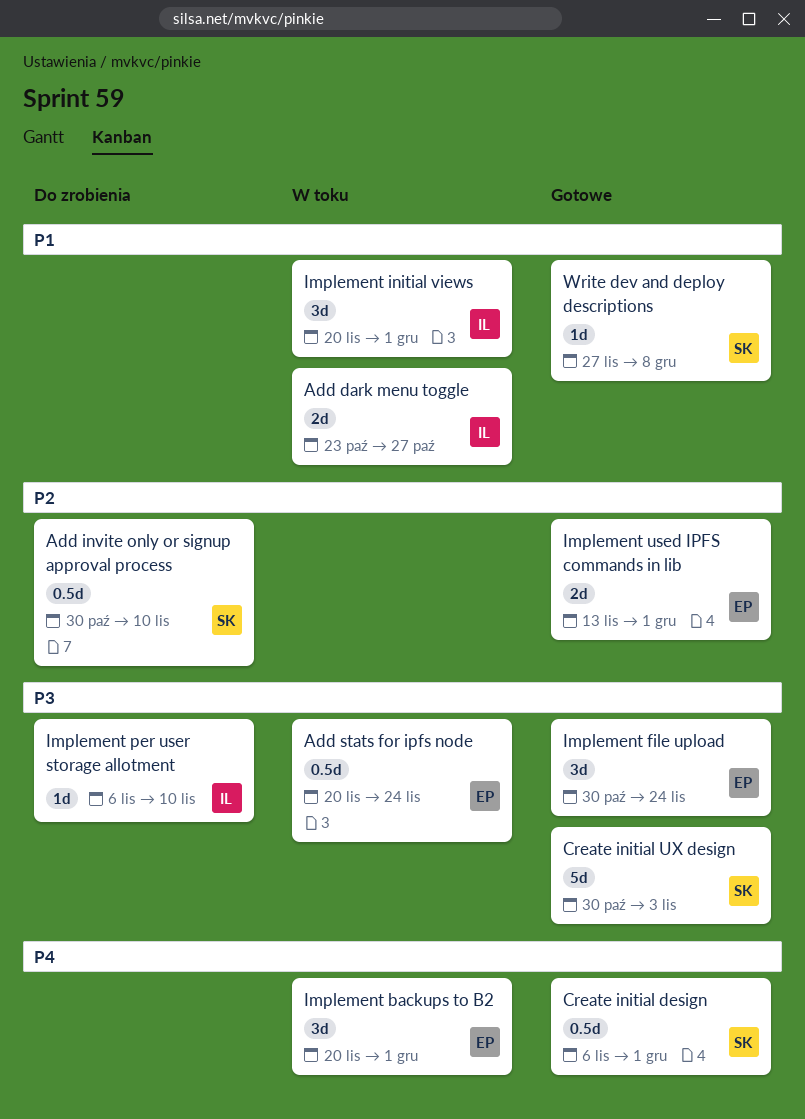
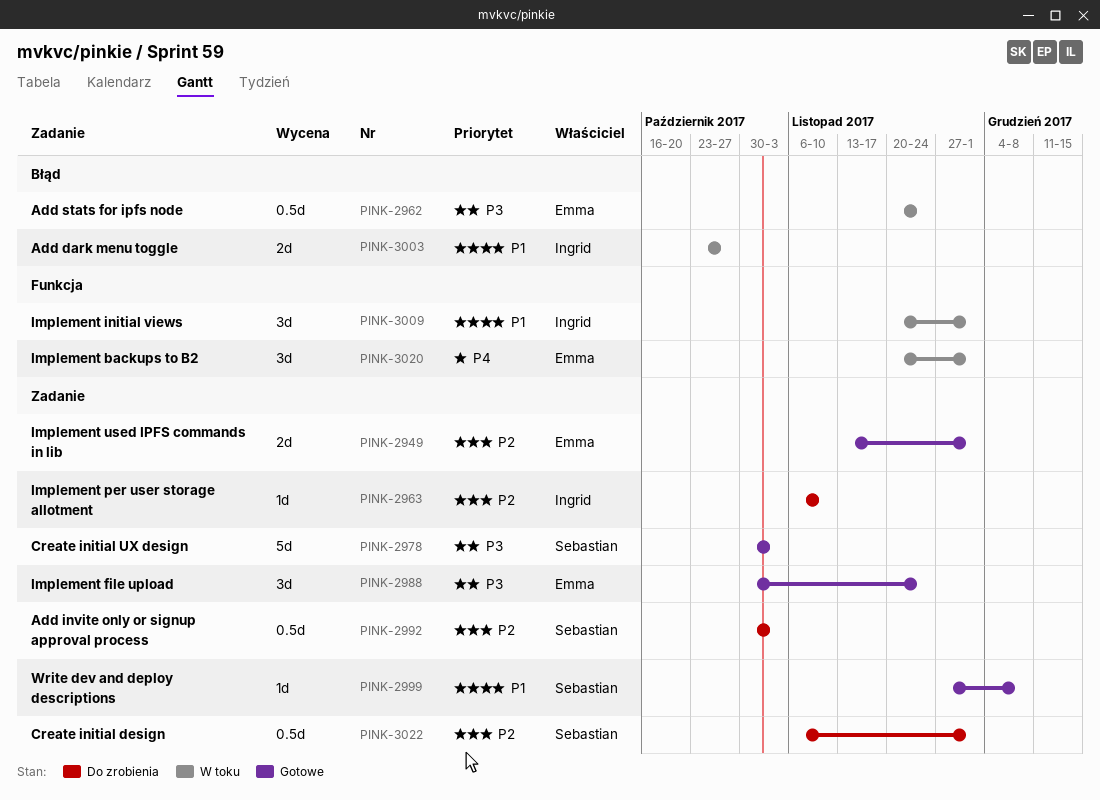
Add invite only or signup approval process, due: Nov 10 -> Nov 3
Create initial design, status: Gotowe -> Do zrobienia
Create initial design, priority: P4 -> P2
Implement per user storage allotment, priority: P3 -> P2

